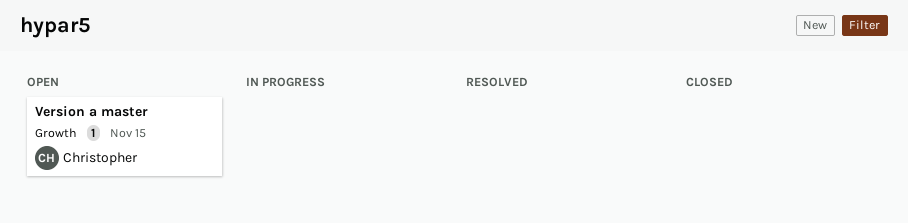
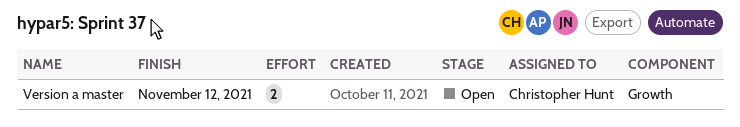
Version a master, estimate: 1 -> 2
Version a master, due: Nov 15 -> Nov 12

